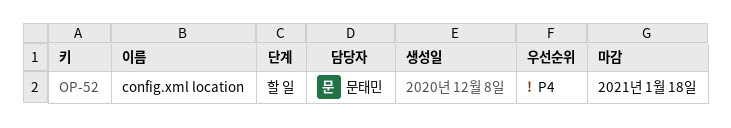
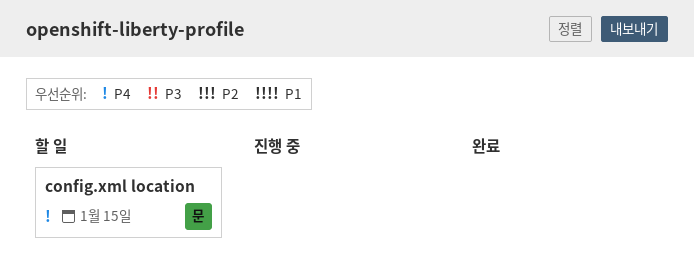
config.xml location, due: Jan 18 -> Jan 15

